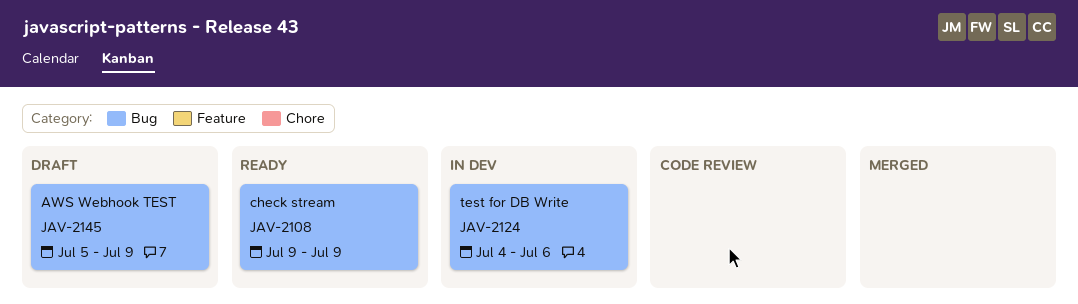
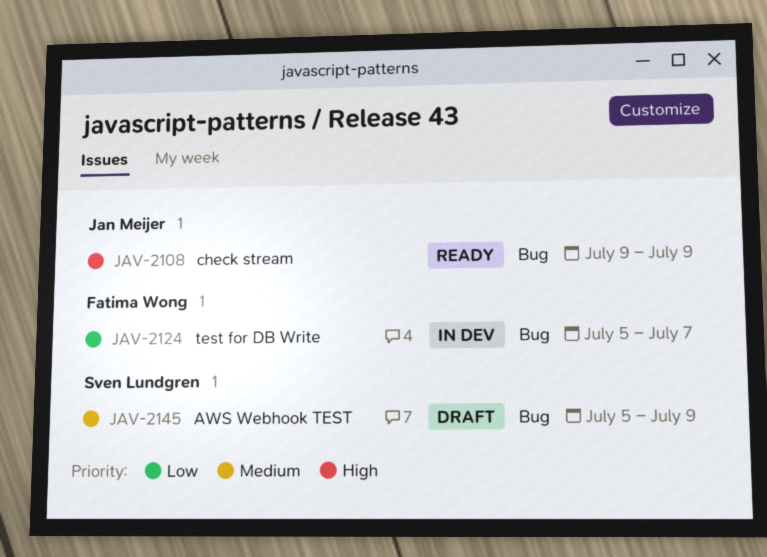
JAV-2124, start: Jul 4 -> Jul 5
JAV-2124, due: Jul 6 -> Jul 7

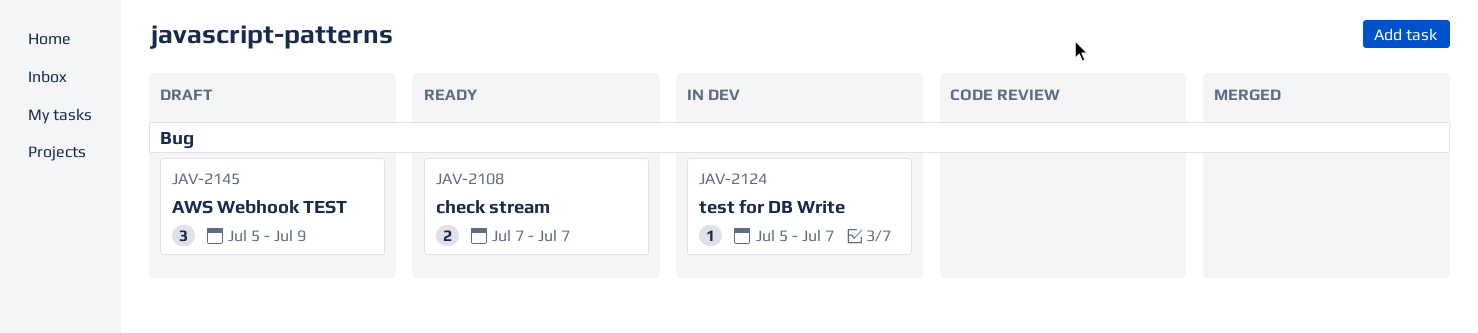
JAV-2108, start: Jul 9 -> Jul 7
JAV-2108, due: Jul 9 -> Jul 7

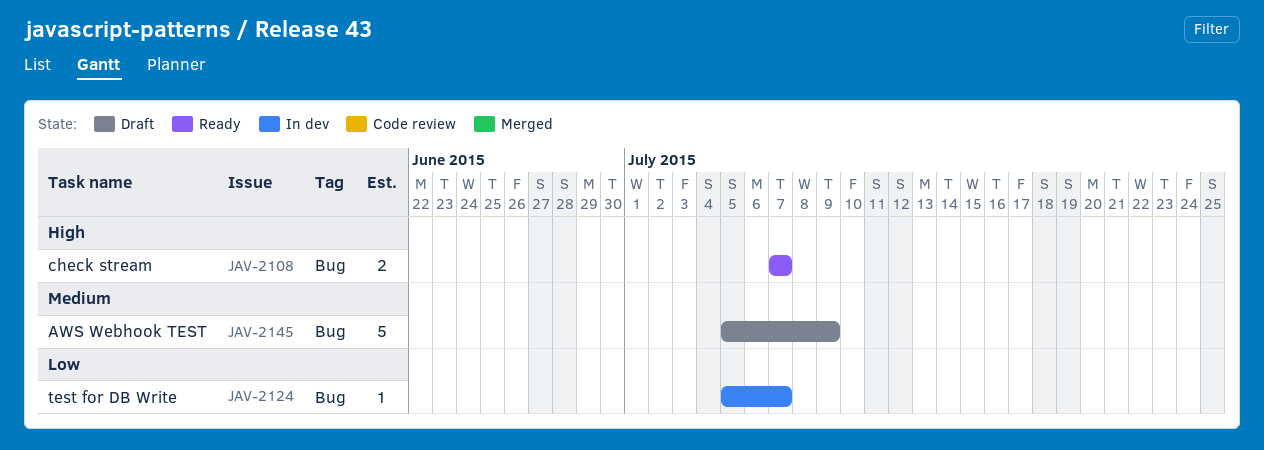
JAV-2145, estimate: 3 -> 5

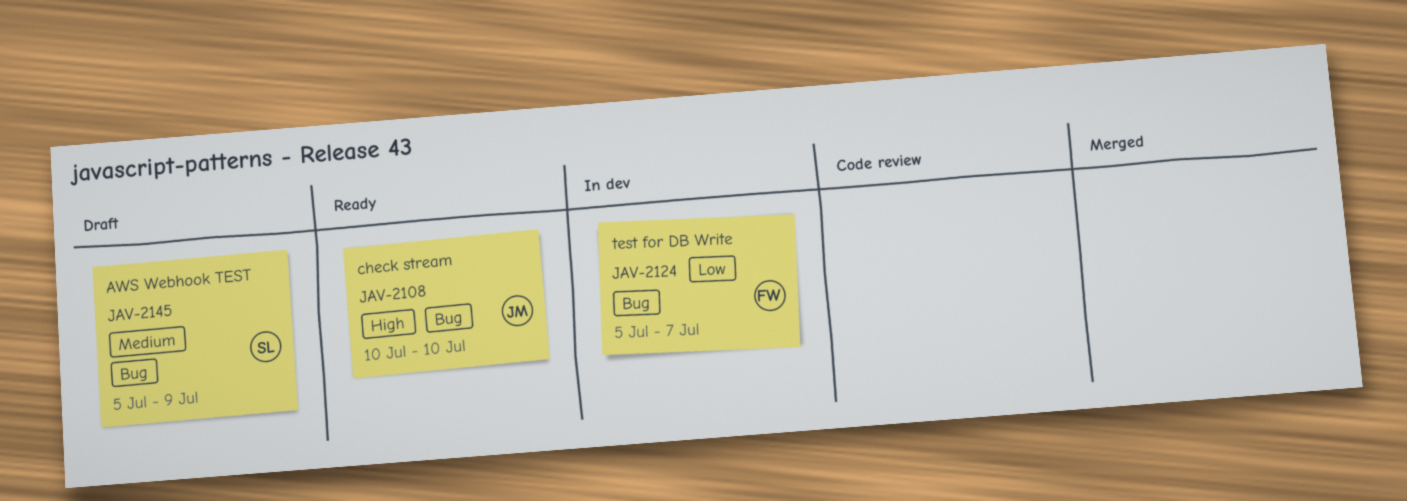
JAV-2108, start: Jul 7 -> Jul 10
JAV-2108, due: Jul 7 -> Jul 10

